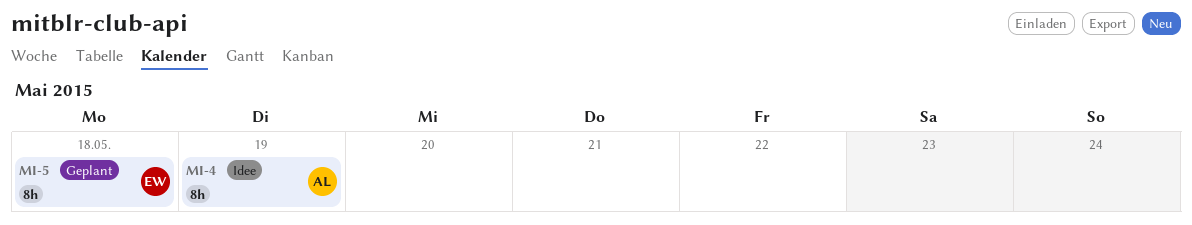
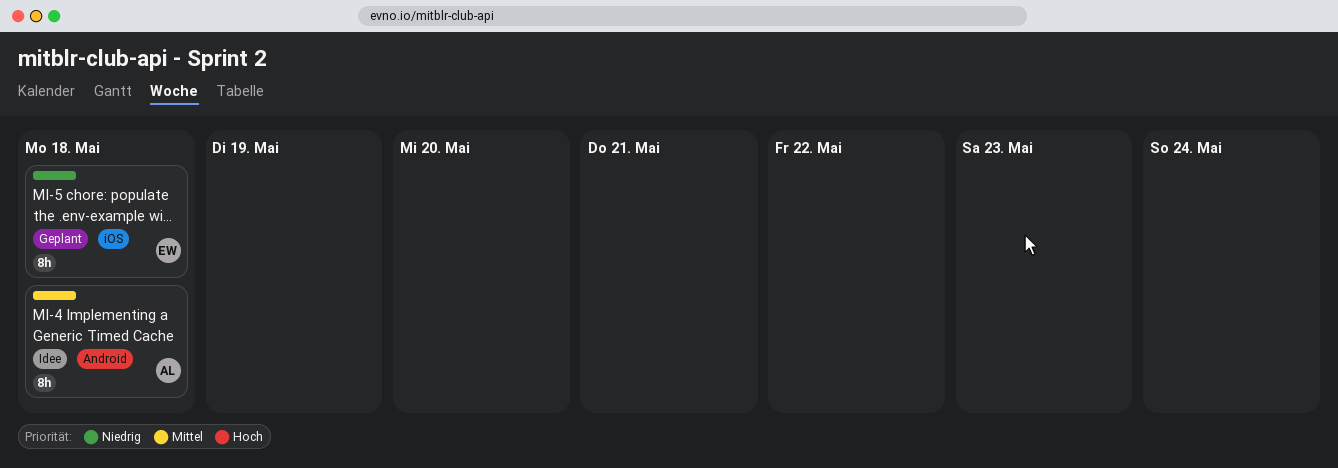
MI-4, due: May 19 -> May 18

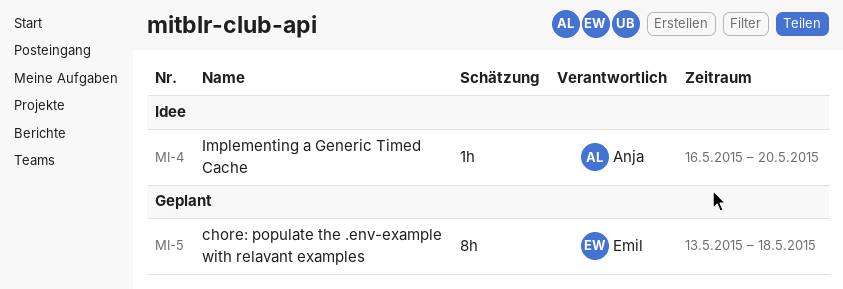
MI-4, estimate: 8h -> 1h
MI-4, due: May 18 -> May 20

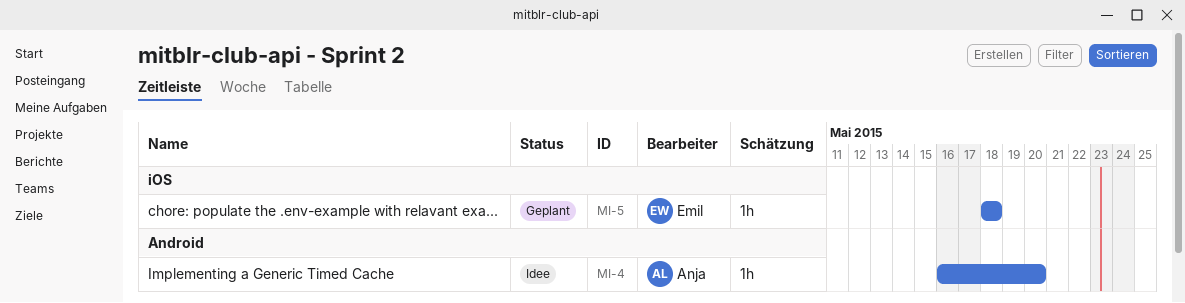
MI-5, estimate: 8h -> 1h
MI-5, start: May 13 -> May 18

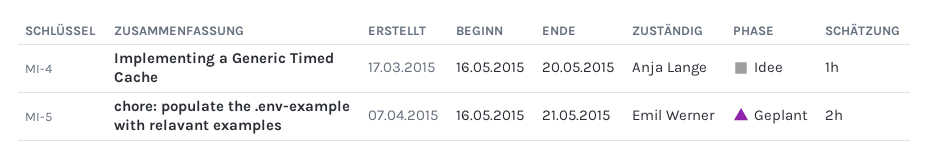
MI-5, estimate: 1h -> 2h
MI-5, start: May 18 -> May 16
MI-5, due: May 18 -> May 21

